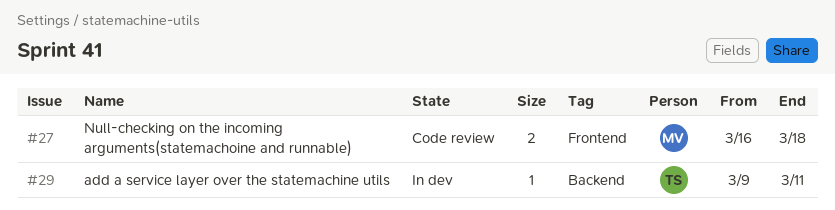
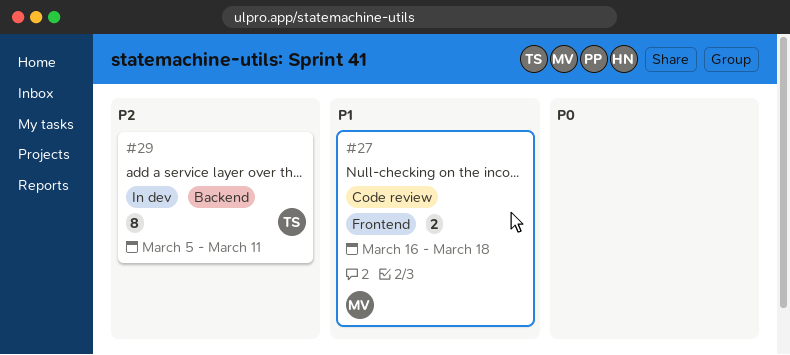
#29, estimate: 1 -> 8
#29, start: Mar 9 -> Mar 5

